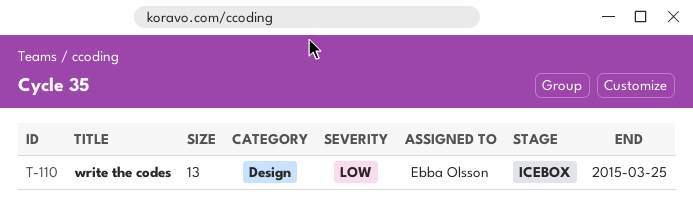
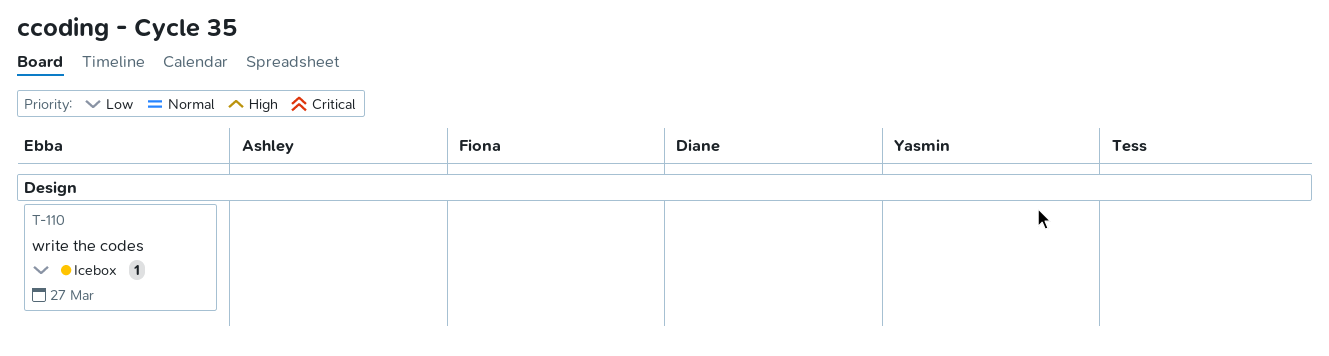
T-110, estimate: 13 -> 1
T-110, due: Mar 25 -> Mar 27

